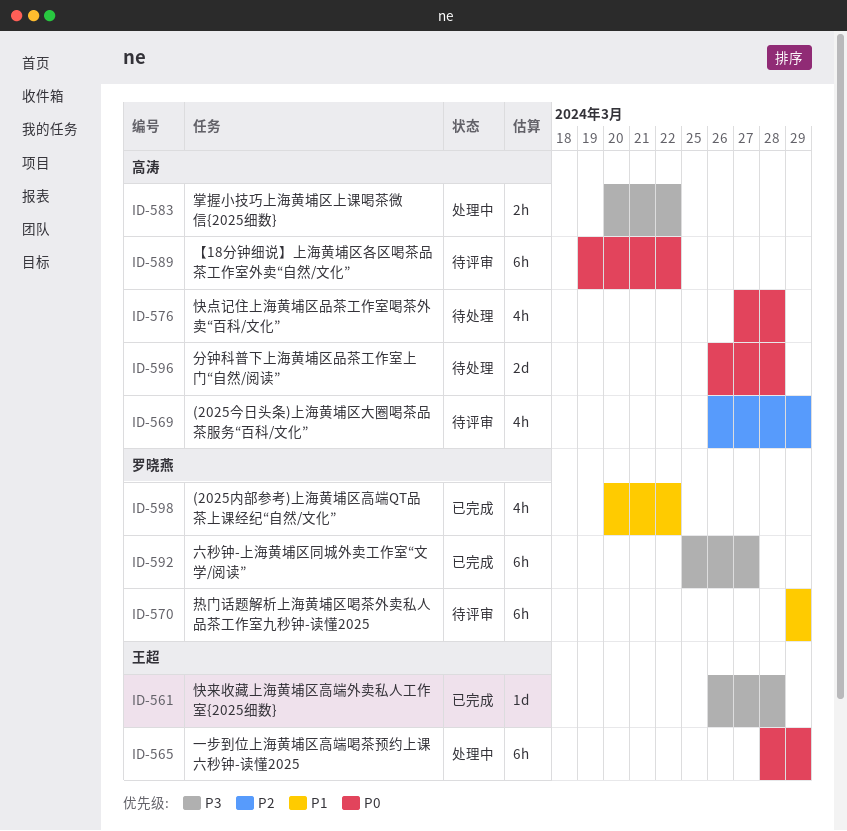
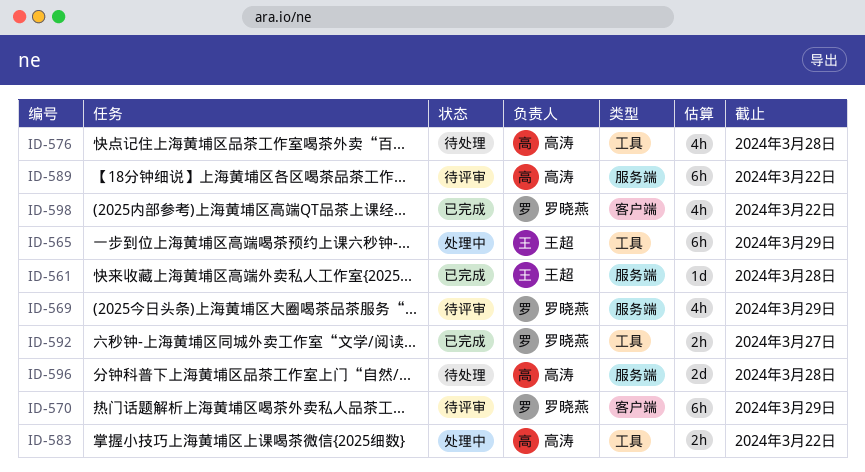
ID-569, owner: 高涛 -> 罗晓燕
ID-592, estimate: 6h -> 2h

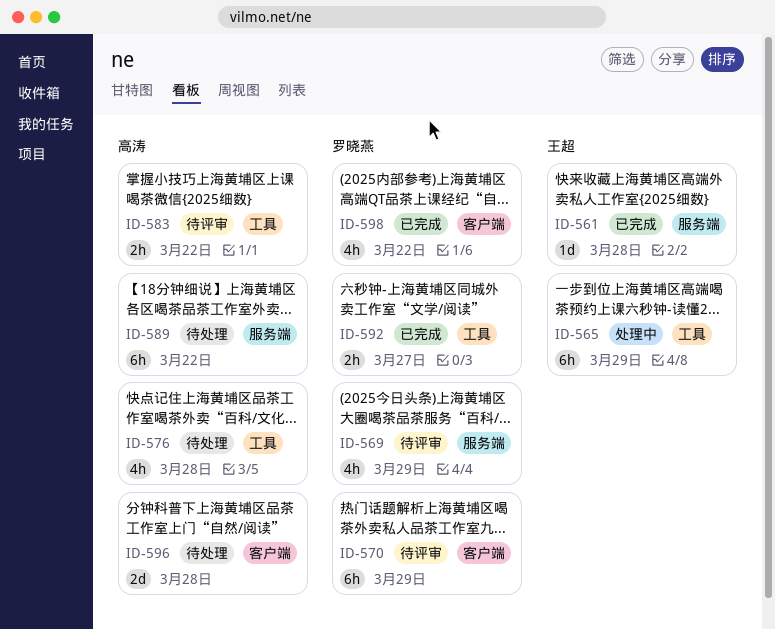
ID-583, status: 处理中 -> 待评审
ID-589, status: 待评审 -> 待处理
ID-596, label: 服务端 -> 客户端

